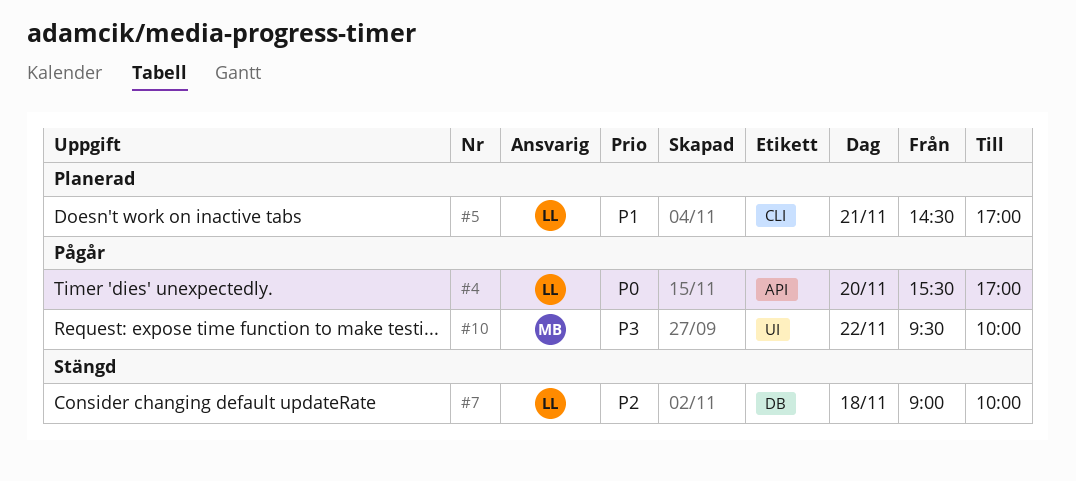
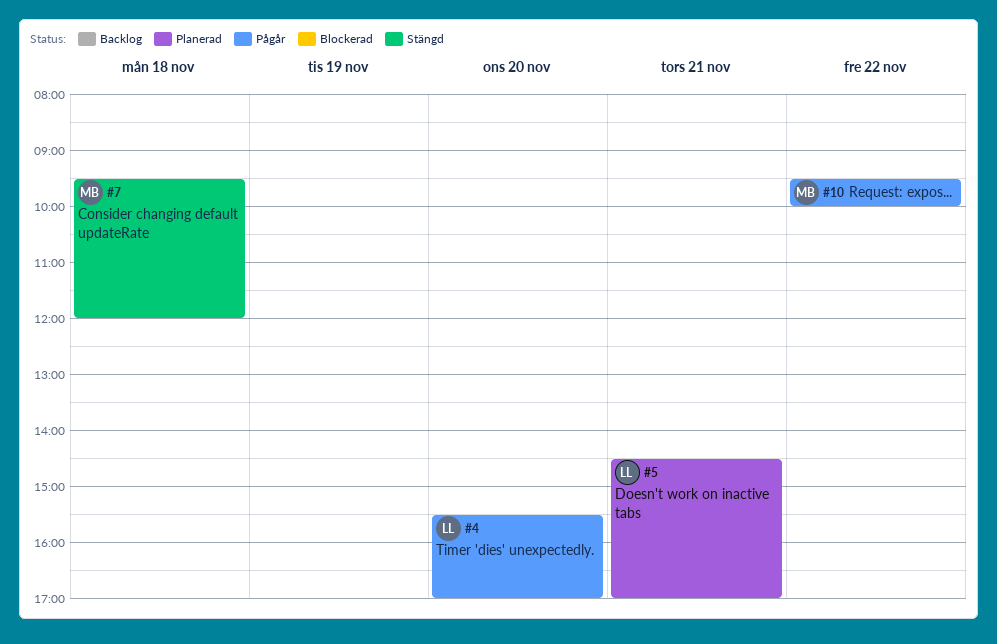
#7, owner: LL -> MB
#7, begins: 09:00 -> 09:30
#7, ends: 10:00 -> 12:00

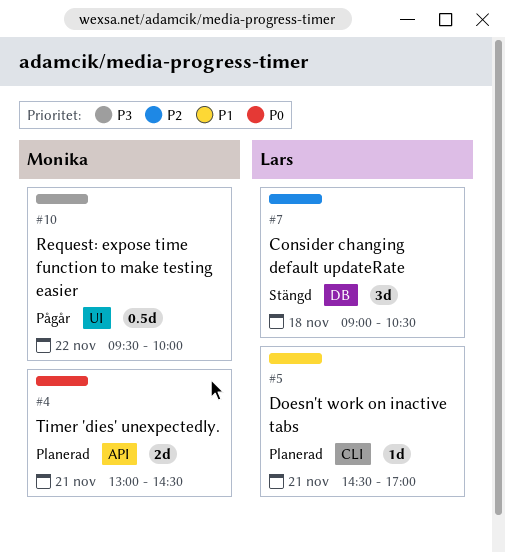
#4, status: Pågår -> Planerad
#4, owner: Lars -> Monika
#4, day: Nov 20 -> Nov 21
#4, begins: 15:30 -> 13:00
#4, ends: 17:00 -> 14:30
#7, owner: Monika -> Lars
#7, begins: 09:30 -> 09:00
#7, ends: 12:00 -> 10:30

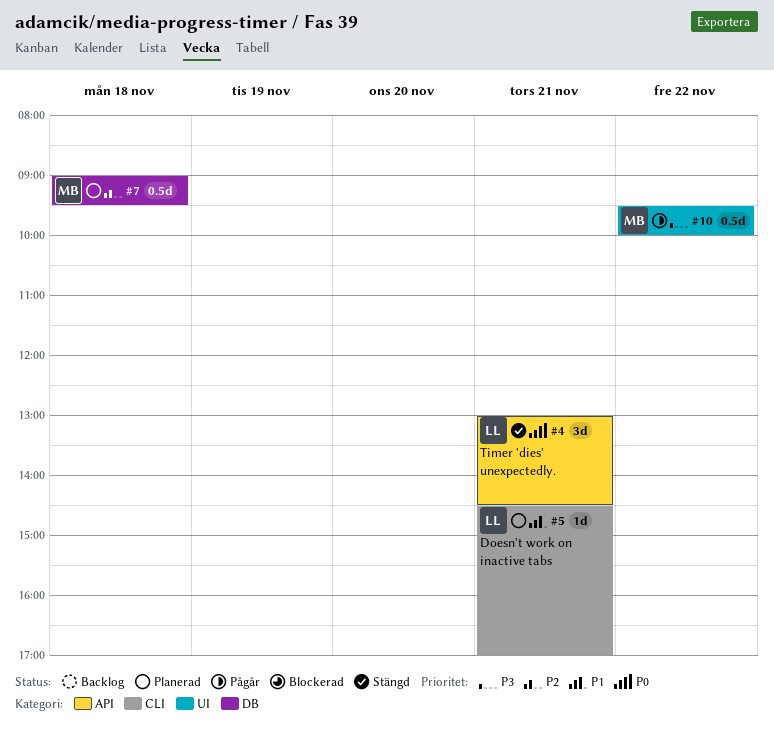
#4, status: Planerad -> Stängd
#4, owner: Monika -> Lars
#4, estimate: 2d -> 3d
#7, status: Stängd -> Planerad
#7, owner: Lars -> Monika
#7, estimate: 3d -> 0.5d
#7, ends: 10:30 -> 09:30

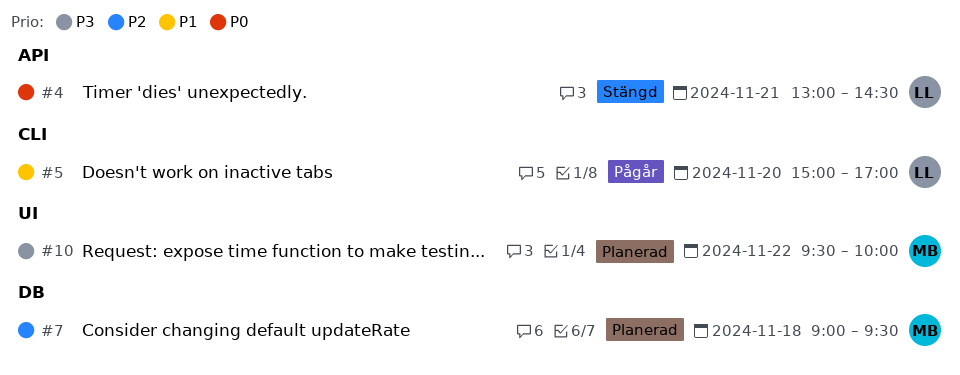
#5, status: Planerad -> Pågår
#5, day: Nov 21 -> Nov 20
#5, begins: 14:30 -> 15:00
#10, status: Pågår -> Planerad

